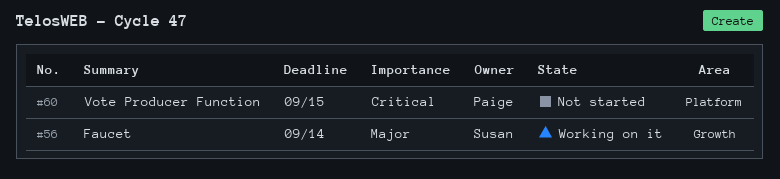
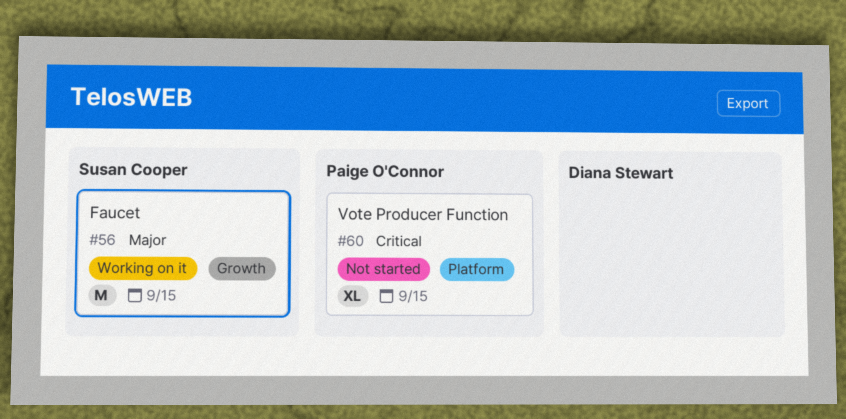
#56, due: Sep 14 -> Sep 15

